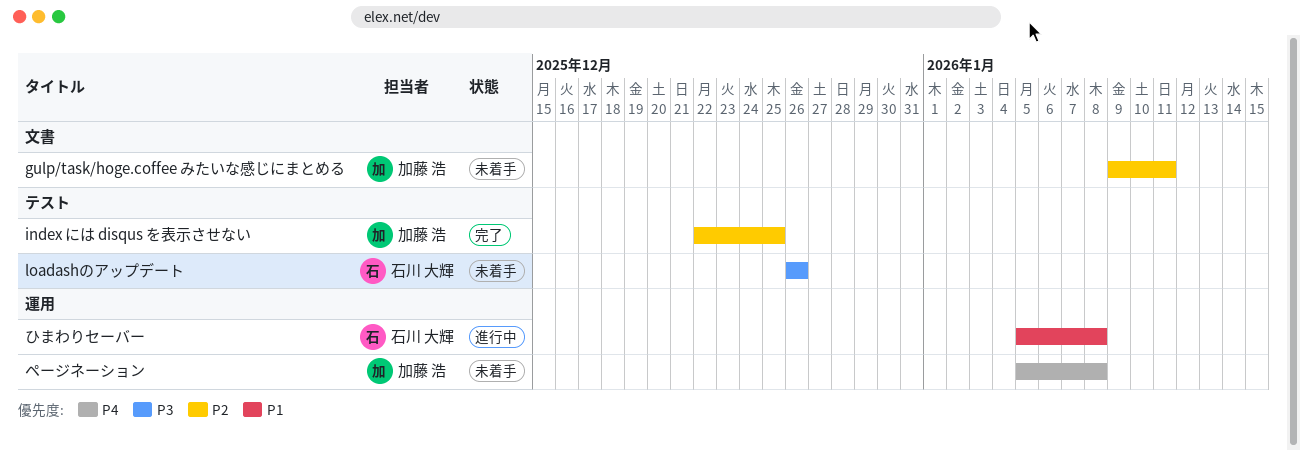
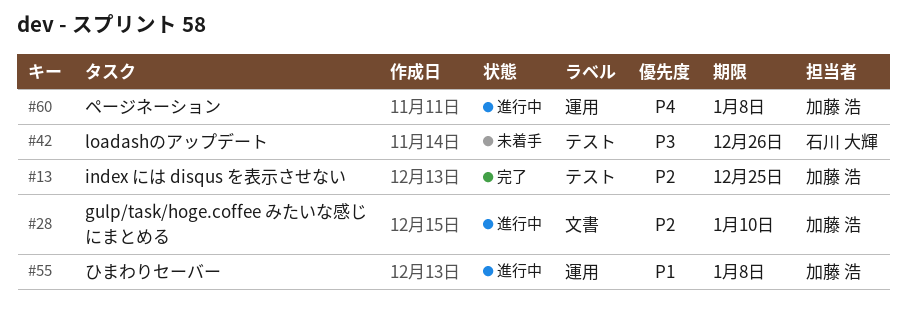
gulp/task/hoge.coffee みたいな感じにまとめる, status: 未着手 -> 進行中
gulp/task/hoge.coffee みたいな感じにまとめる, due: Jan 11 -> Jan 10
ひまわりセーバー, owner: 石川 大輝 -> 加藤 浩
ページネーション, status: 未着手 -> 進行中

